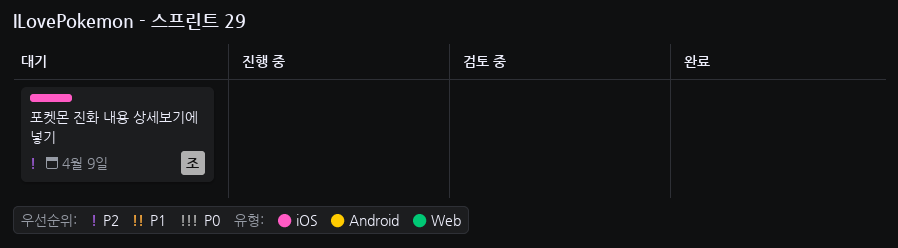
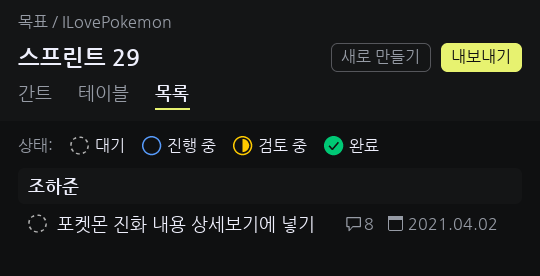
포켓몬 진화 내용 상세보기에 넣기, due: Apr 9 -> Apr 2

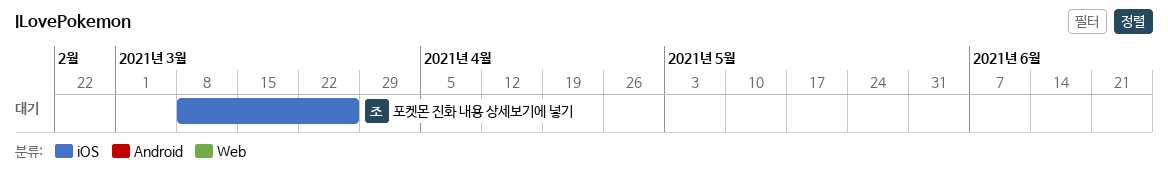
포켓몬 진화 내용 상세보기에 넣기, due: Apr 2 -> Mar 26

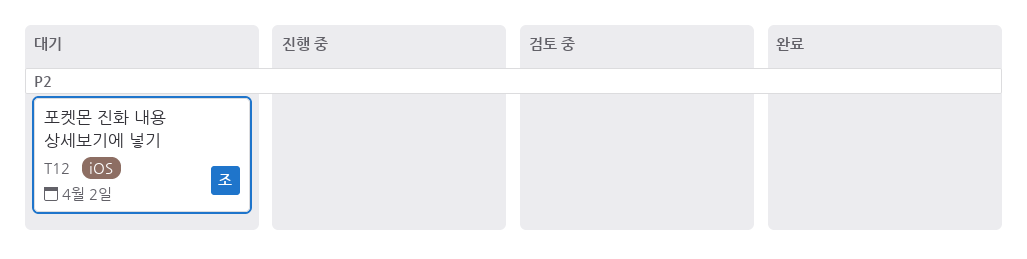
포켓몬 진화 내용 상세보기에 넣기, due: Mar 26 -> Apr 2

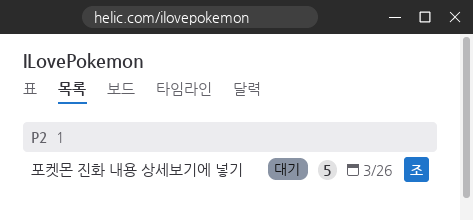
포켓몬 진화 내용 상세보기에 넣기, due: Apr 2 -> Mar 26

